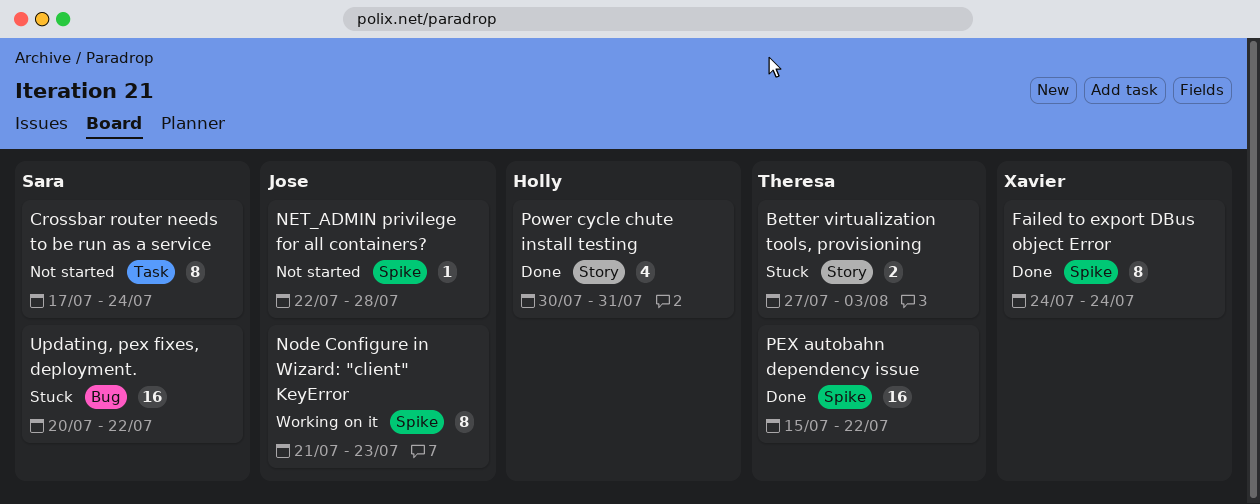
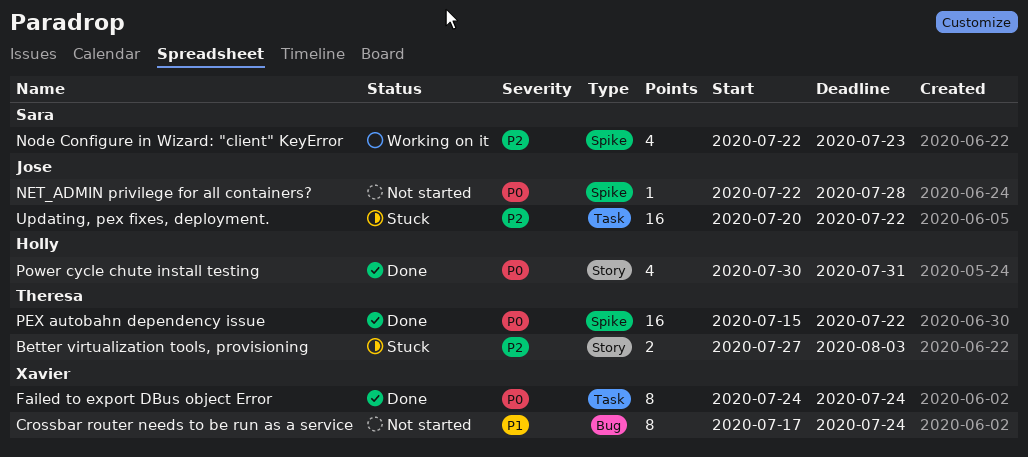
Crossbar router needs to be run as a service, owner: Sara -> Xavier
Crossbar router needs to be run as a service, label: Task -> Bug
Failed to export DBus object Error, label: Spike -> Task
Node Configure in Wizard: "client" KeyError, owner: Jose -> Sara
Node Configure in Wizard: "client" KeyError, estimate: 8 -> 4
Node Configure in Wizard: "client" KeyError, start: Jul 21 -> Jul 22
Updating, pex fixes, deployment., owner: Sara -> Jose
Updating, pex fixes, deployment., label: Bug -> Task

